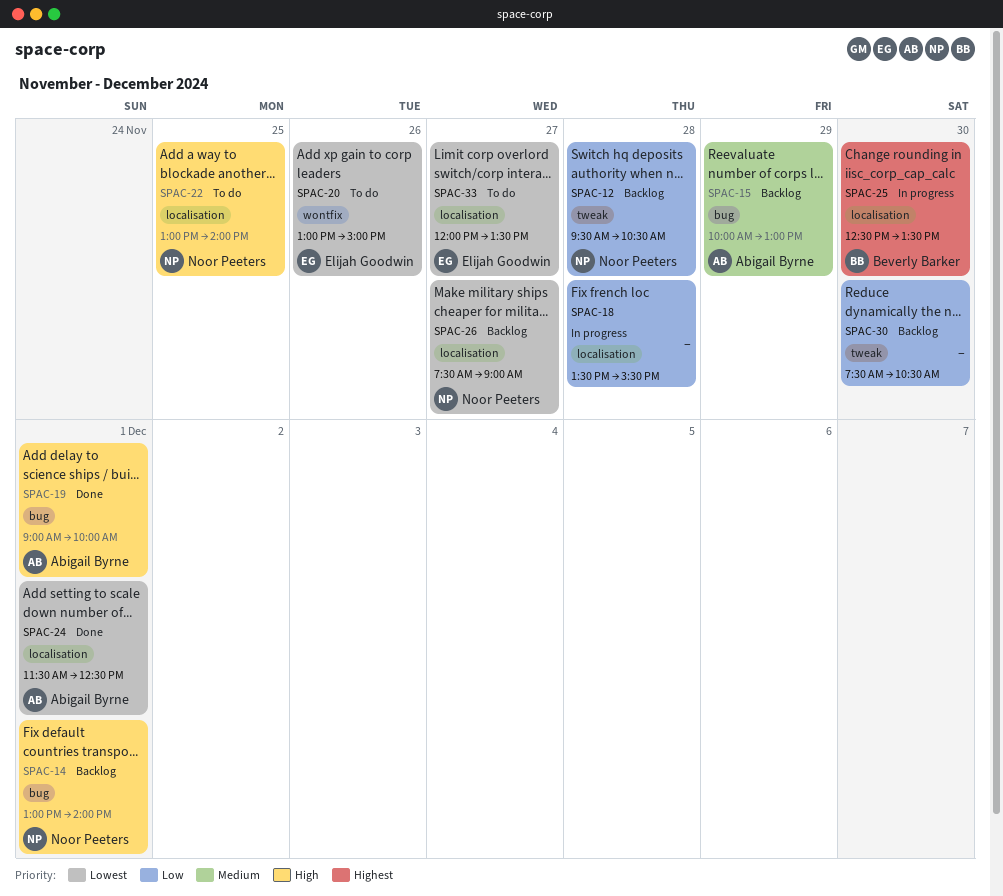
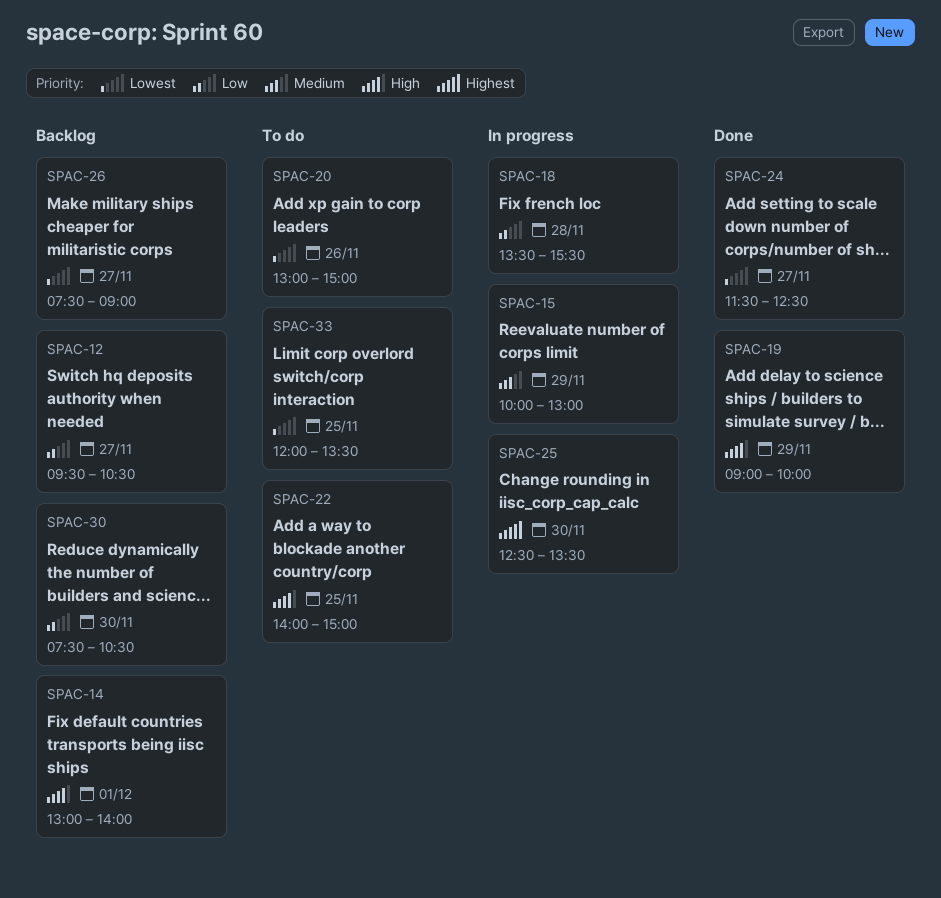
SPAC-12, day: Nov 28 -> Nov 27
SPAC-15, status: Backlog -> In progress
SPAC-19, day: Dec 1 -> Nov 29
SPAC-22, begins: 13:00 -> 14:00
SPAC-22, ends: 14:00 -> 15:00
SPAC-24, day: Dec 1 -> Nov 27
SPAC-33, day: Nov 27 -> Nov 25

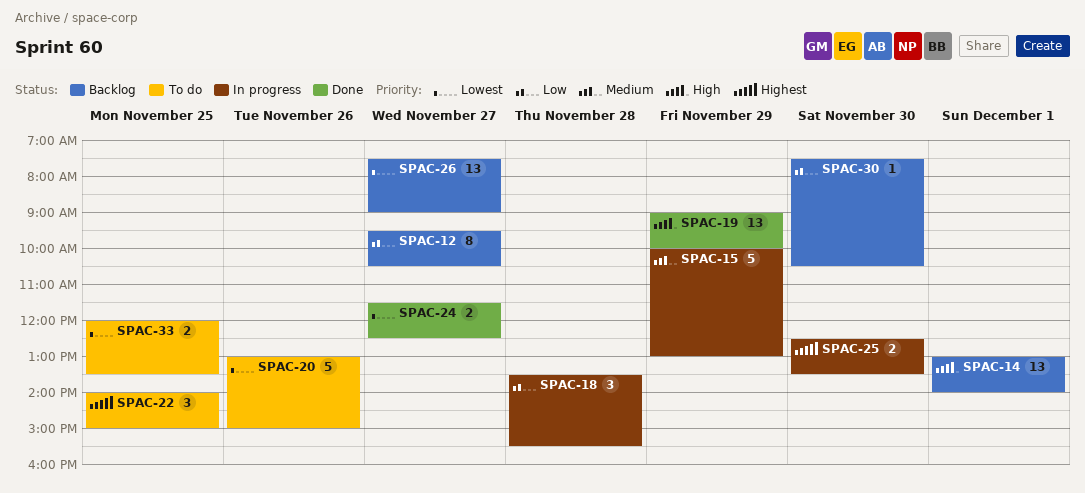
SPAC-22, priority: High -> Highest

